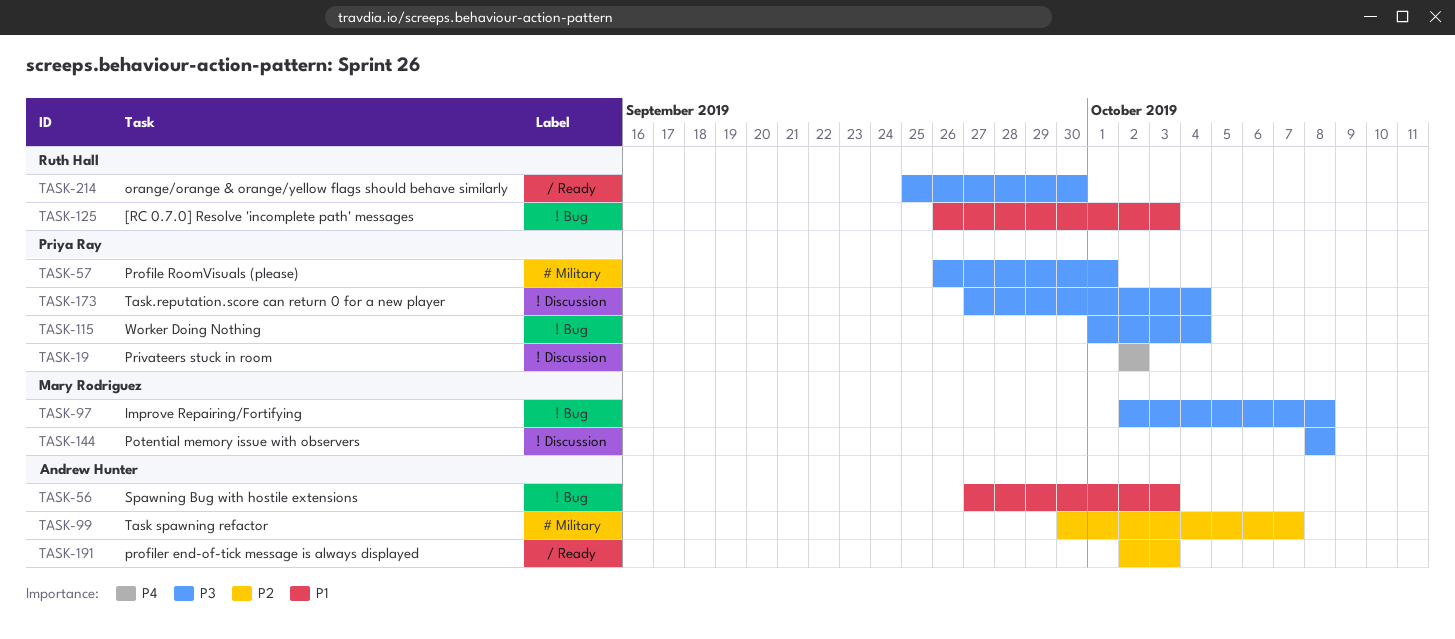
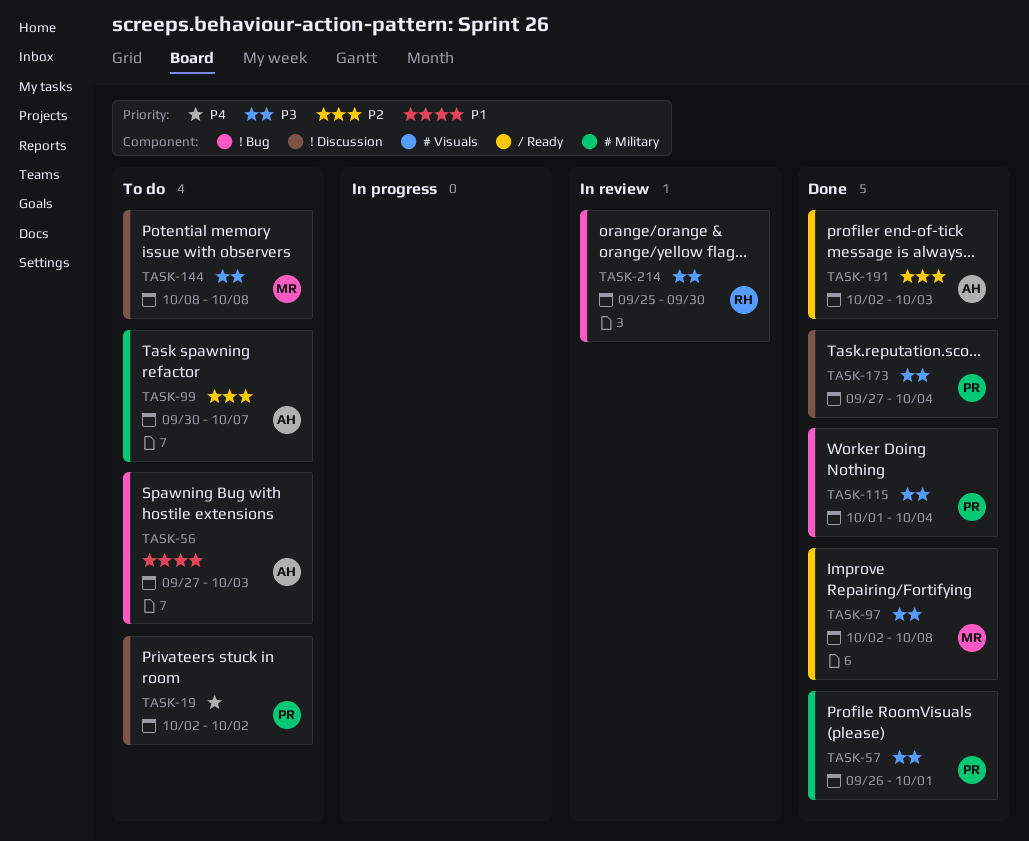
TASK-97, label: ! Bug -> / Ready
TASK-125: present -> none
TASK-214, label: / Ready -> ! Bug

